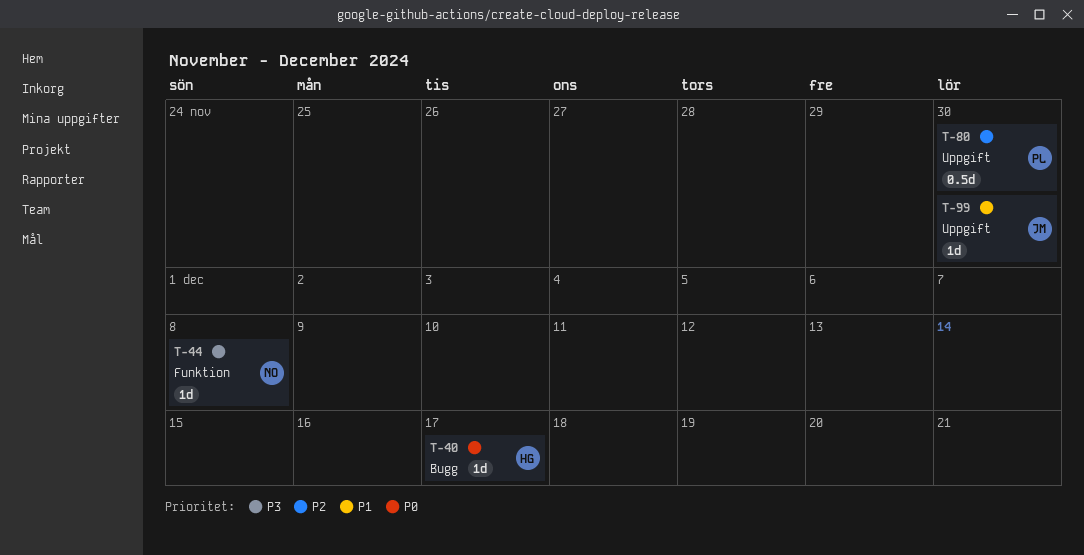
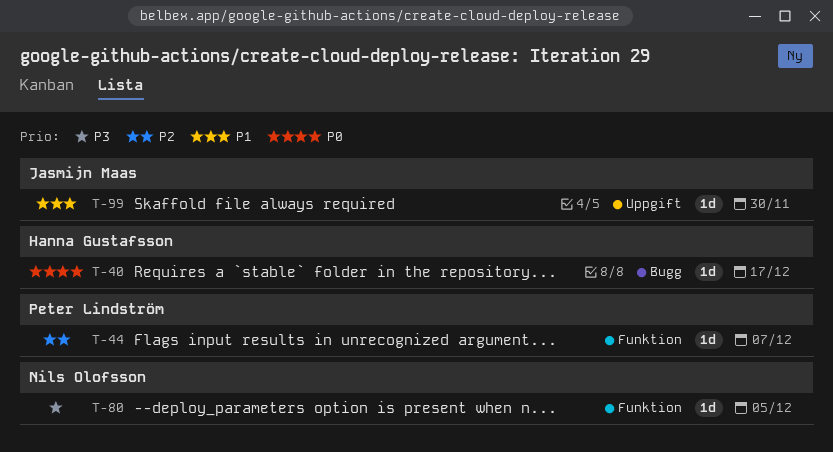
T-44, owner: Nils Olofsson -> Peter Lindström
T-44, priority: P3 -> P2
T-44, due: Dec 8 -> Dec 7
T-80, owner: Peter Lindström -> Nils Olofsson
T-80, priority: P2 -> P3
T-80, label: Uppgift -> Funktion
T-80, estimate: 0.5d -> 1d
T-80, due: Nov 30 -> Dec 5

